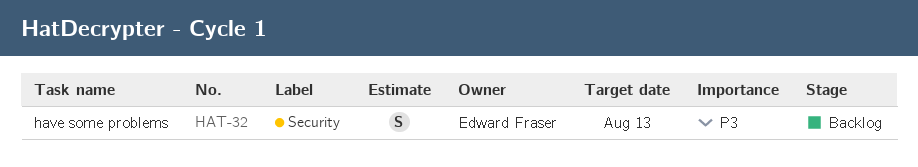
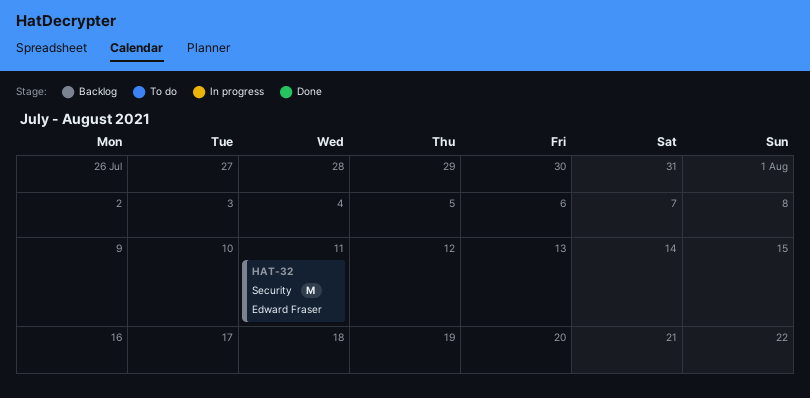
HAT-32, estimate: S -> M
HAT-32, due: Aug 13 -> Aug 11

